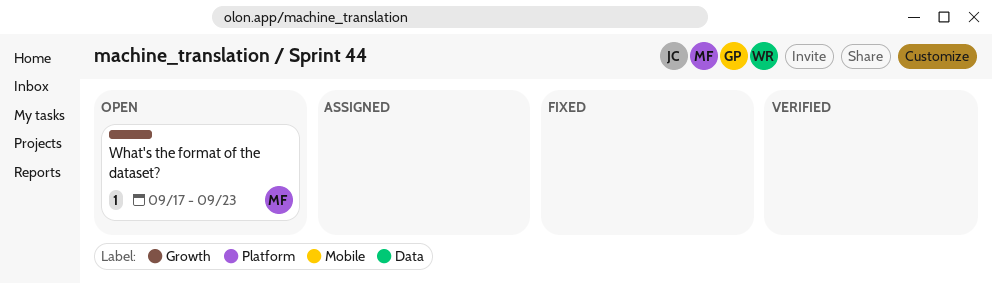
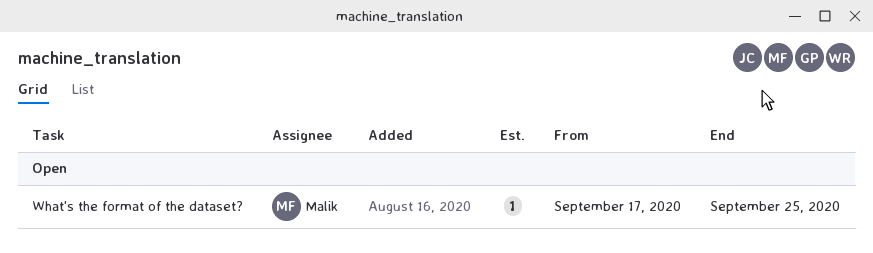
What's the format of the dataset?, due: Sep 23 -> Sep 25

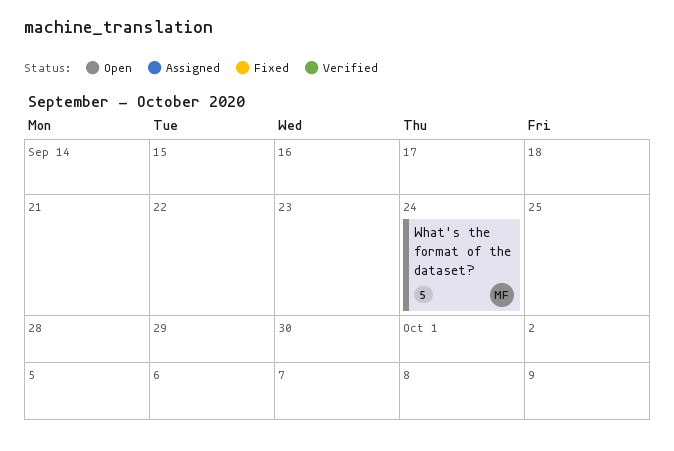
What's the format of the dataset?, estimate: 1 -> 5
What's the format of the dataset?, due: Sep 25 -> Sep 24

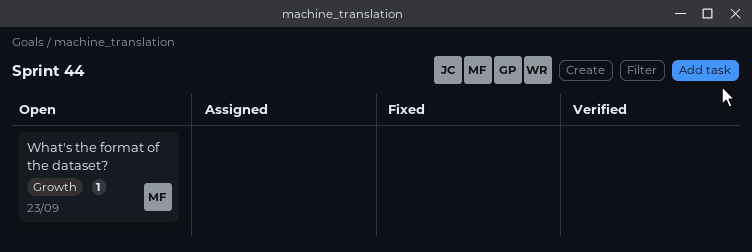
What's the format of the dataset?, estimate: 5 -> 1
What's the format of the dataset?, due: Sep 24 -> Sep 23

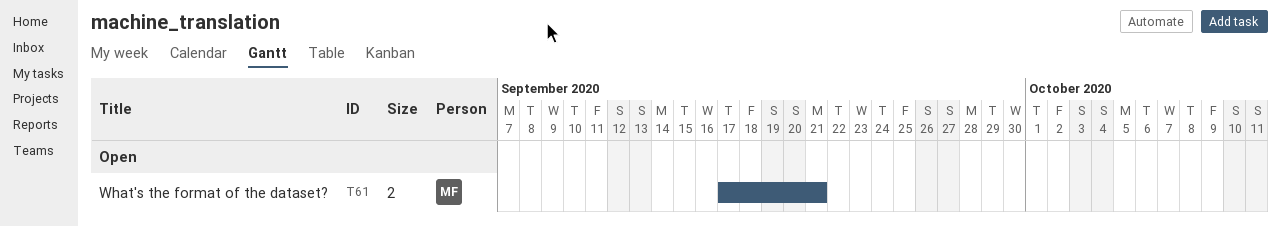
What's the format of the dataset?, estimate: 1 -> 2
What's the format of the dataset?, due: Sep 23 -> Sep 21

